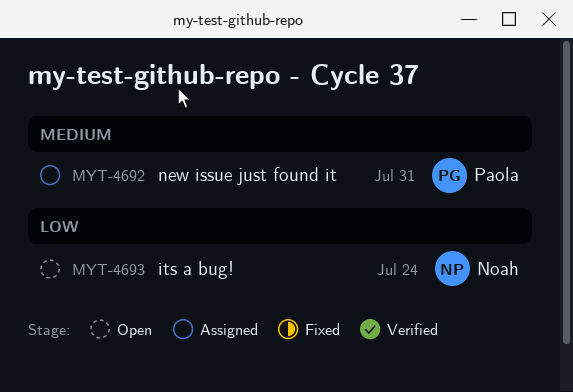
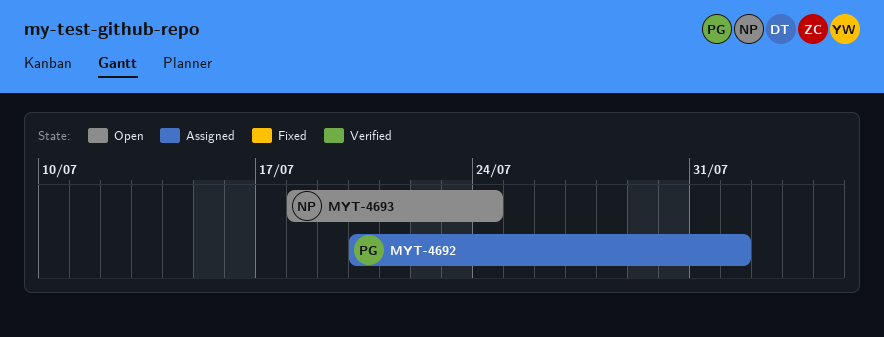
MYT-4692, due: Jul 31 -> Aug 1

